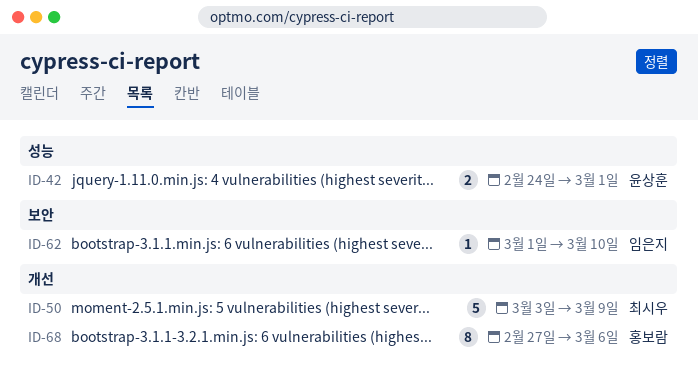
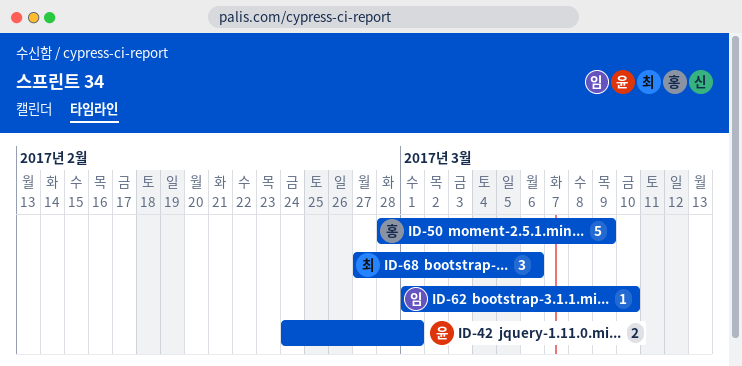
ID-50, owner: 최시우 -> 홍보람
ID-50, start: Mar 3 -> Feb 28
ID-68, owner: 홍보람 -> 최시우
ID-68, estimate: 8 -> 3

